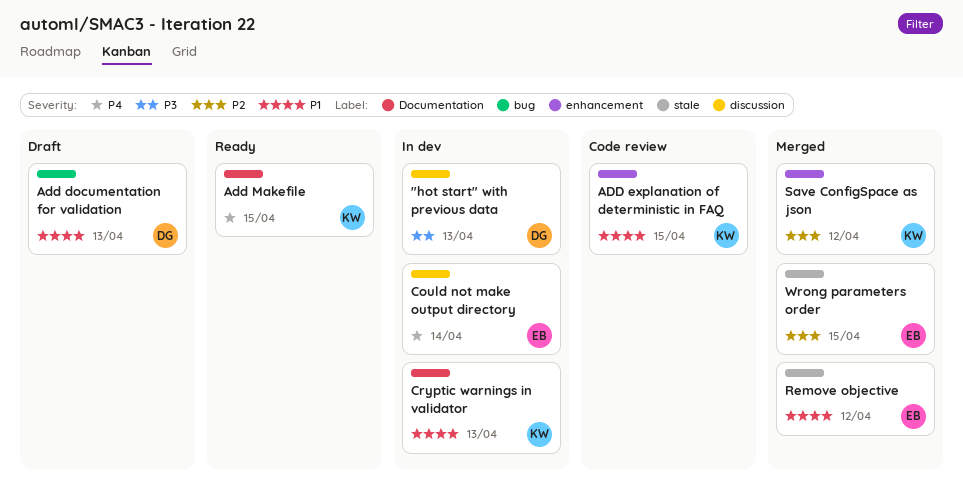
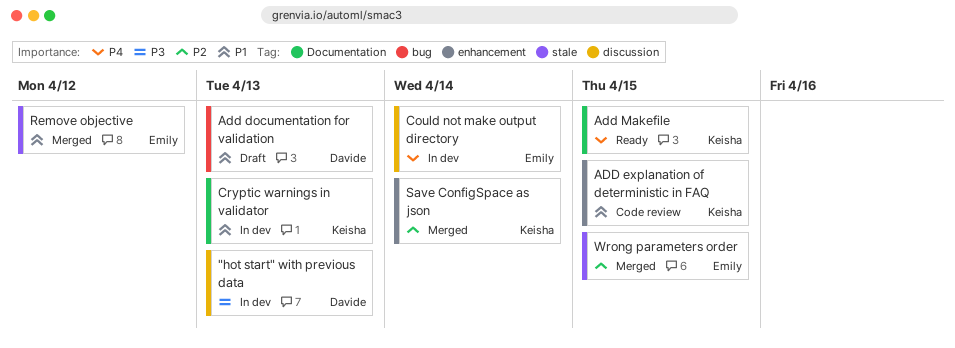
Save ConfigSpace as json, due: Apr 12 -> Apr 14

